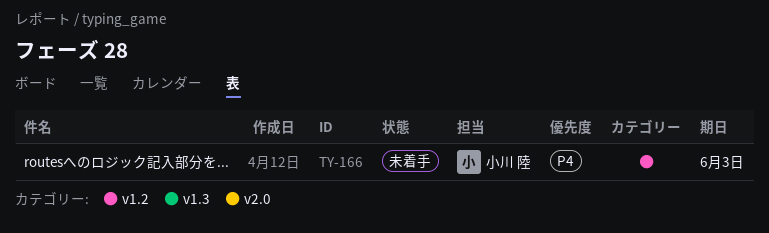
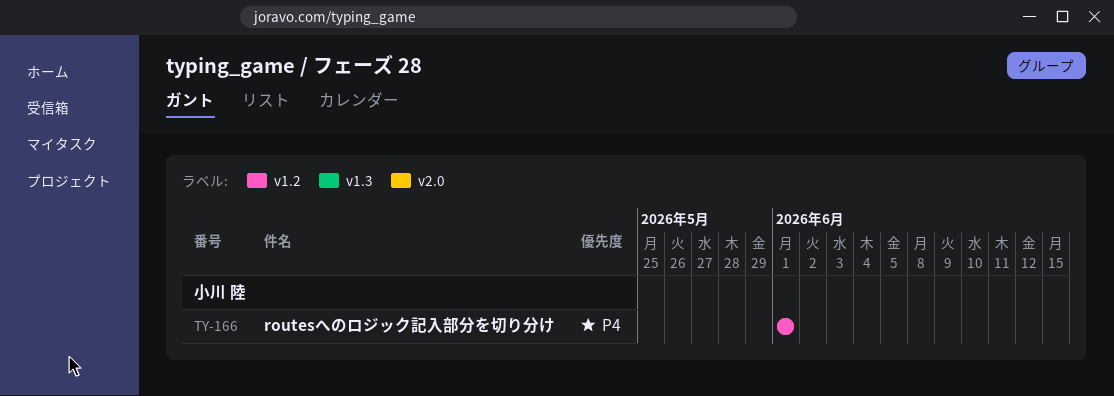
TY-166, due: Jun 3 -> Jun 1

